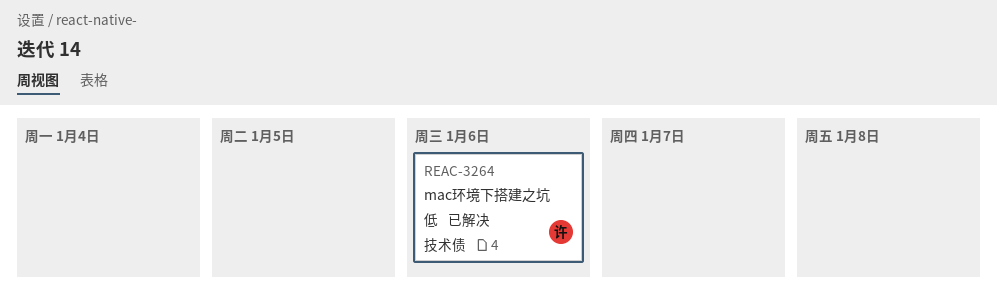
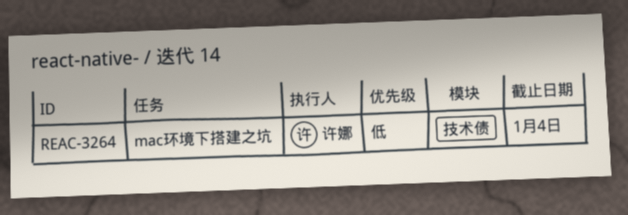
REAC-3264, due: Jan 6 -> Jan 4

